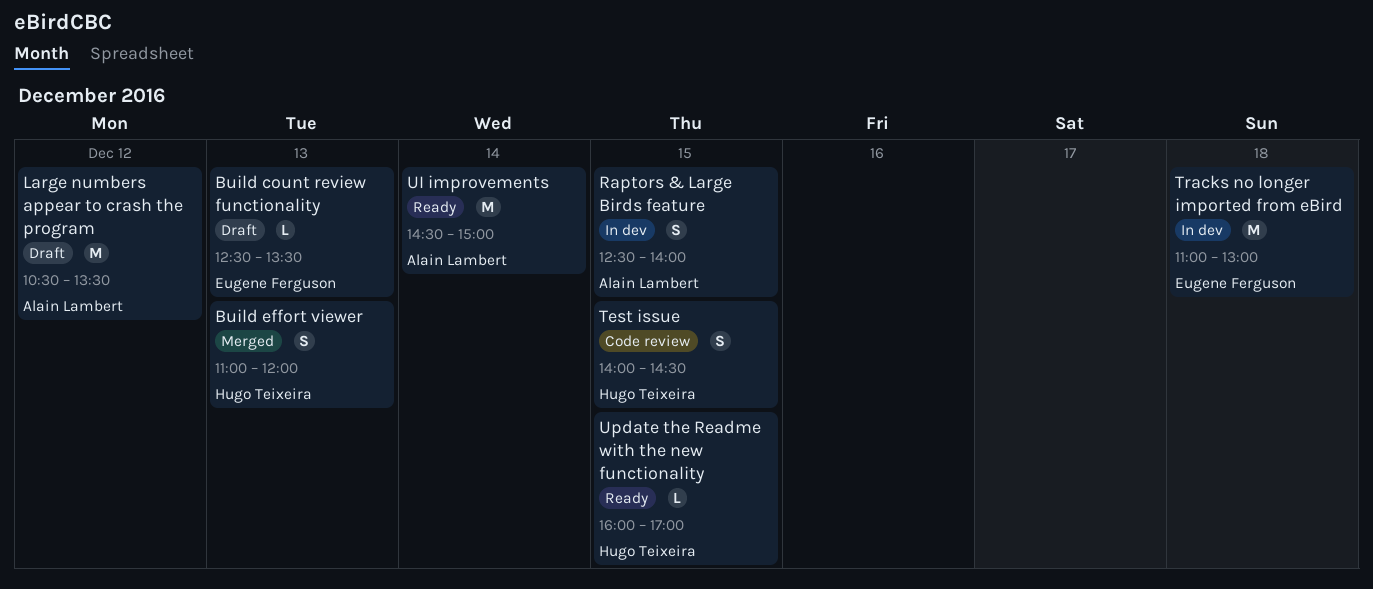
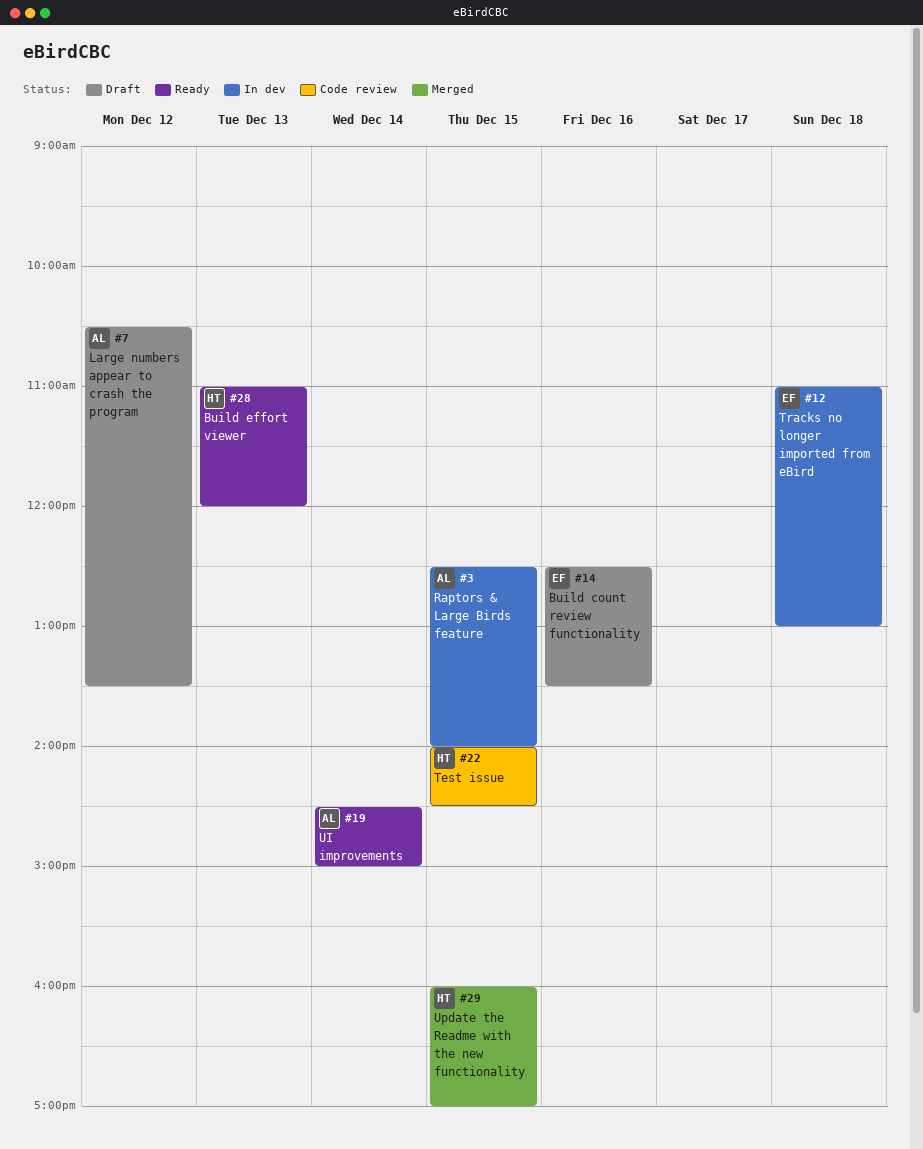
Build count review functionality, day: Dec 13 -> Dec 16
Build effort viewer, status: Merged -> Ready
Update the Readme with the new functionality, status: Ready -> Merged

